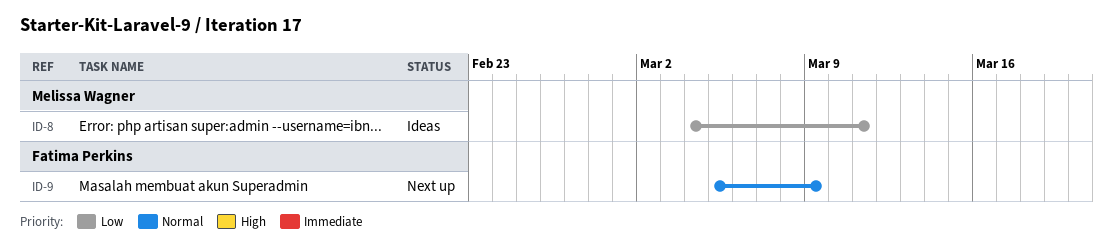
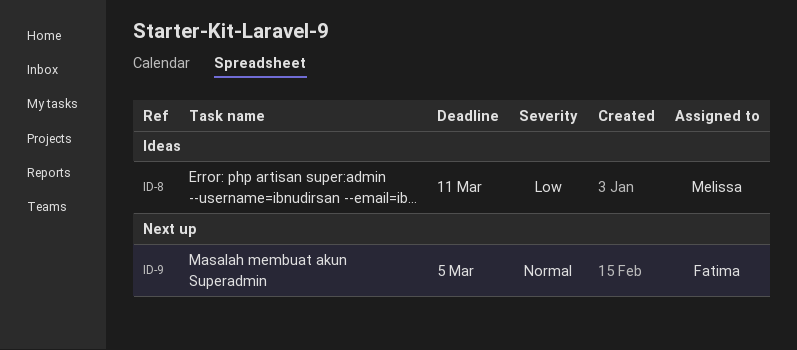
ID-9, due: Mar 9 -> Mar 5

